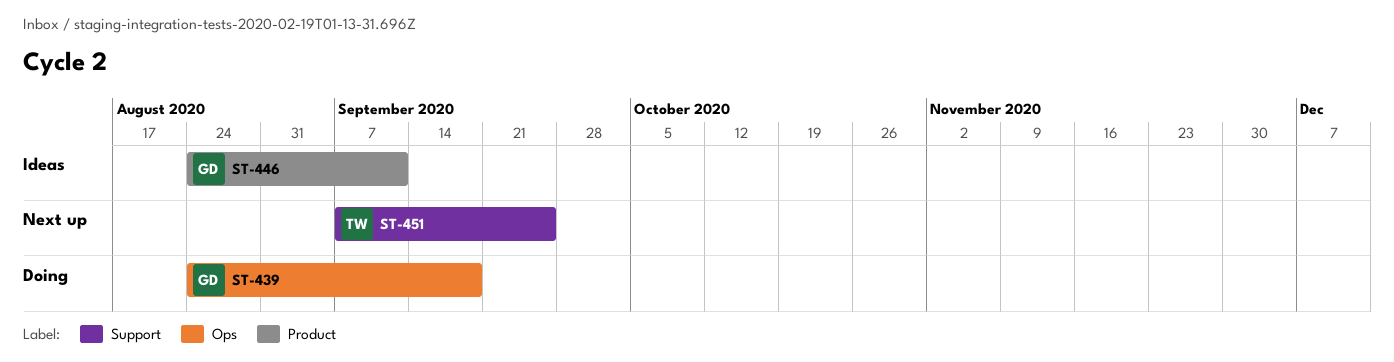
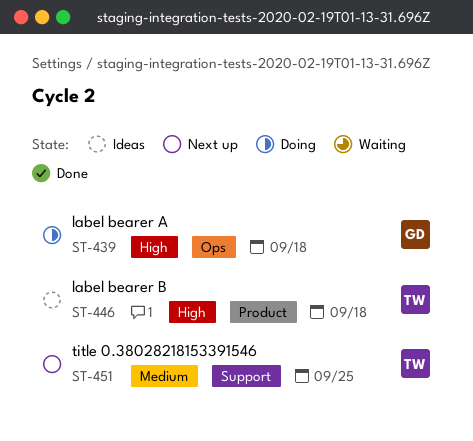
ST-446, owner: GD -> TW
ST-446, due: Sep 11 -> Sep 18

